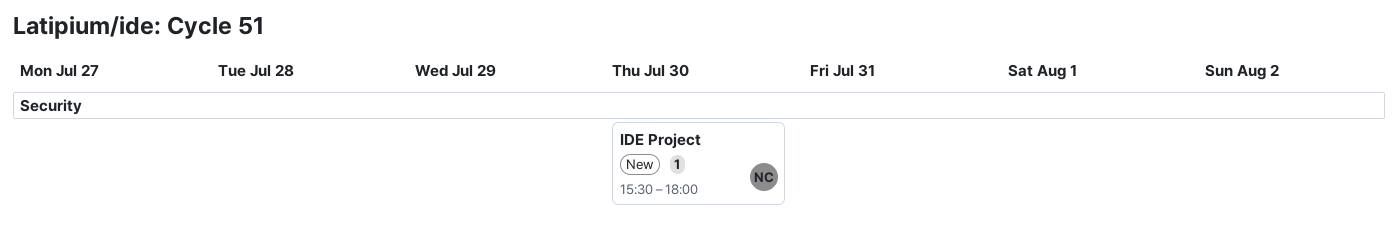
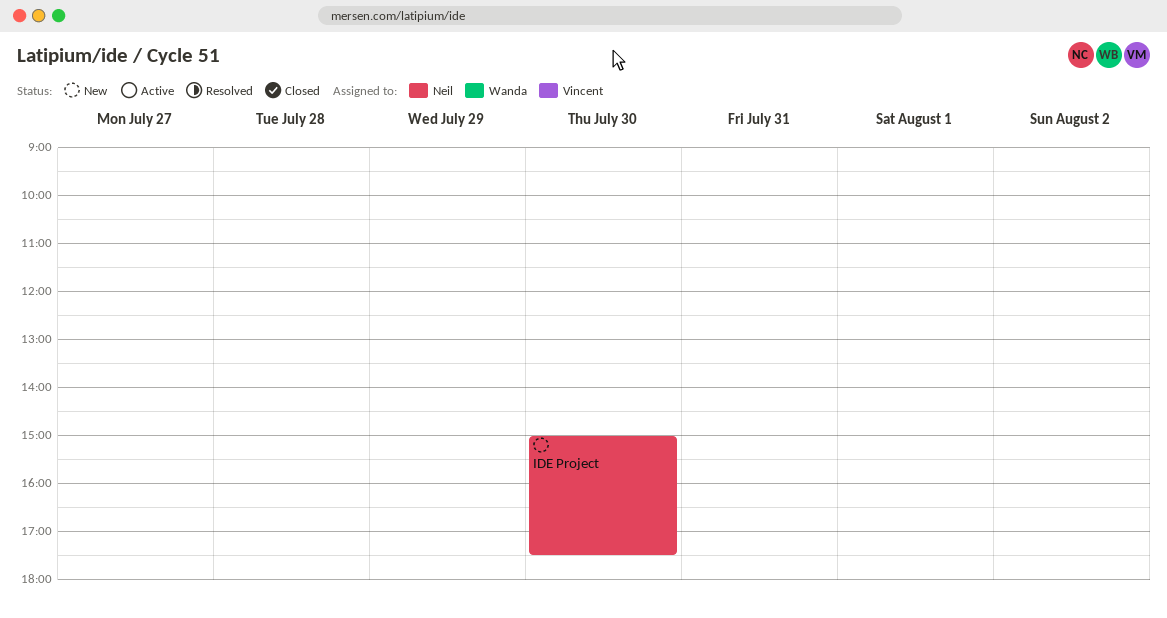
IDE Project, begins: 15:30 -> 15:00
IDE Project, ends: 18:00 -> 17:30

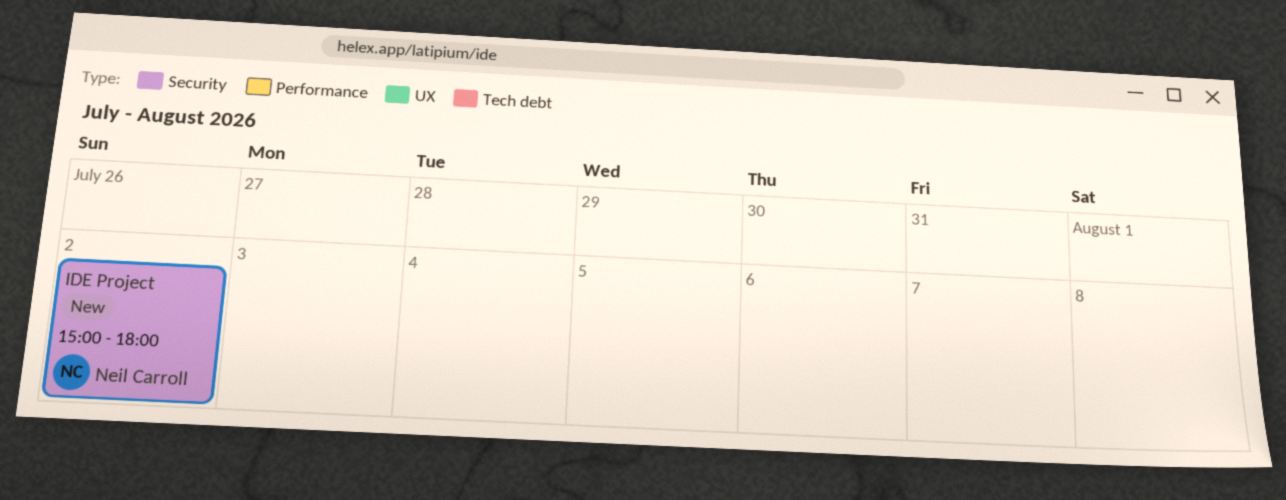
IDE Project, day: Jul 30 -> Aug 2
IDE Project, ends: 17:30 -> 18:00

